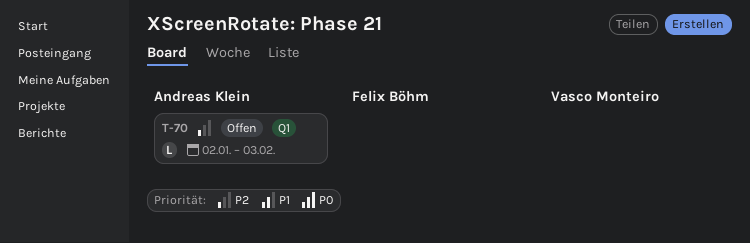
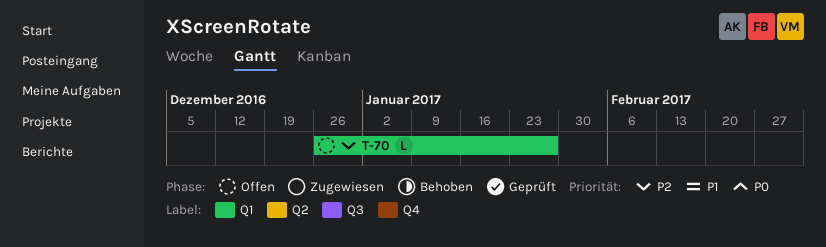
T-70, start: Jan 2 -> Dec 26
T-70, due: Feb 3 -> Jan 27

